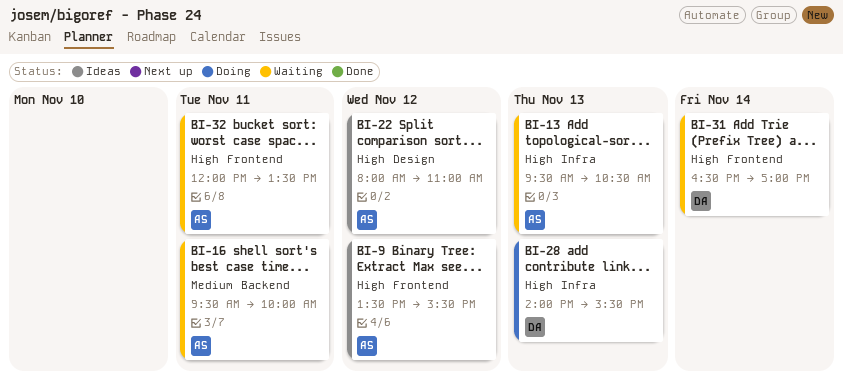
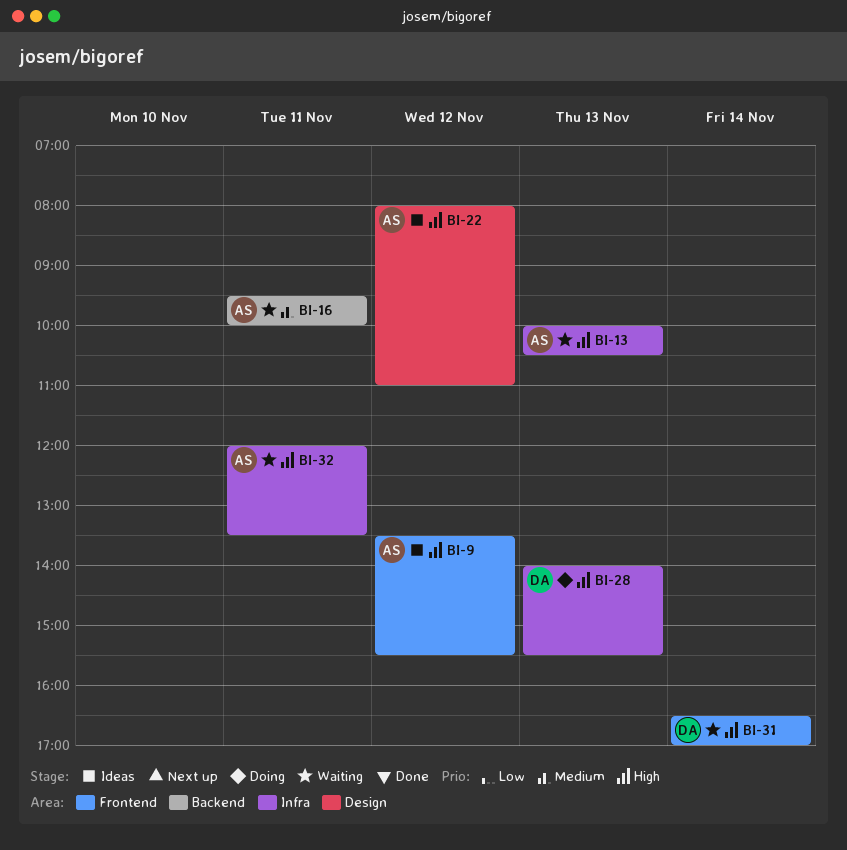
BI-13, begins: 09:30 -> 10:00
BI-32, label: Frontend -> Infra

